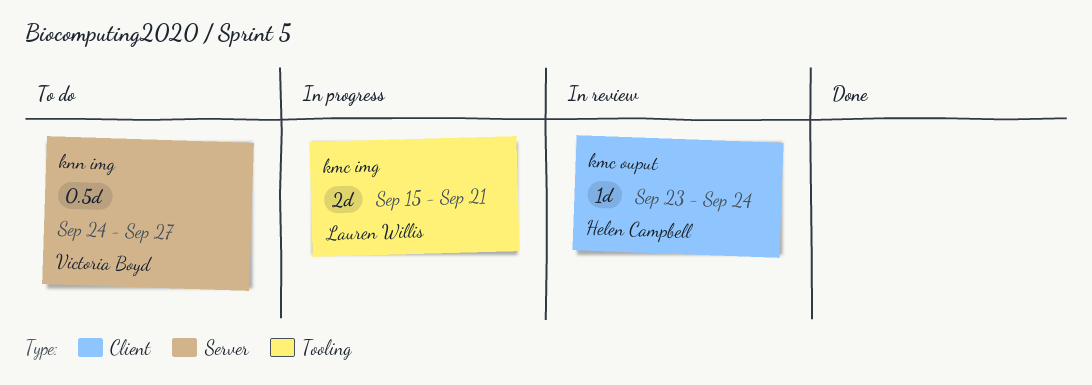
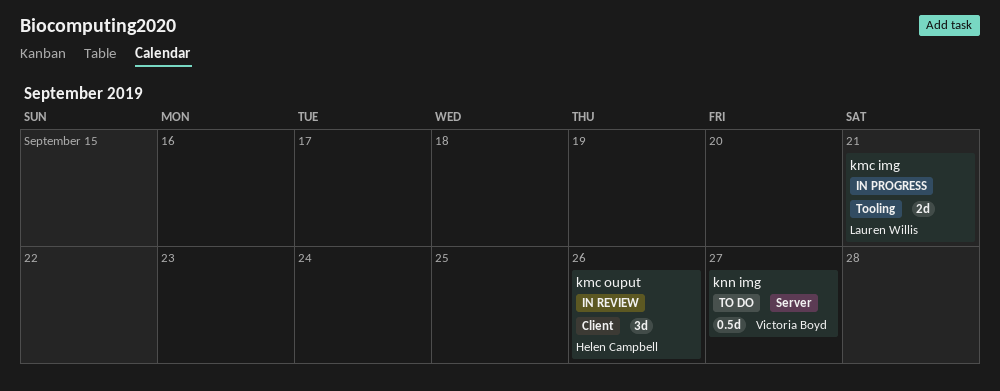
kmc ouput, estimate: 1d -> 3d
kmc ouput, due: Sep 24 -> Sep 26

